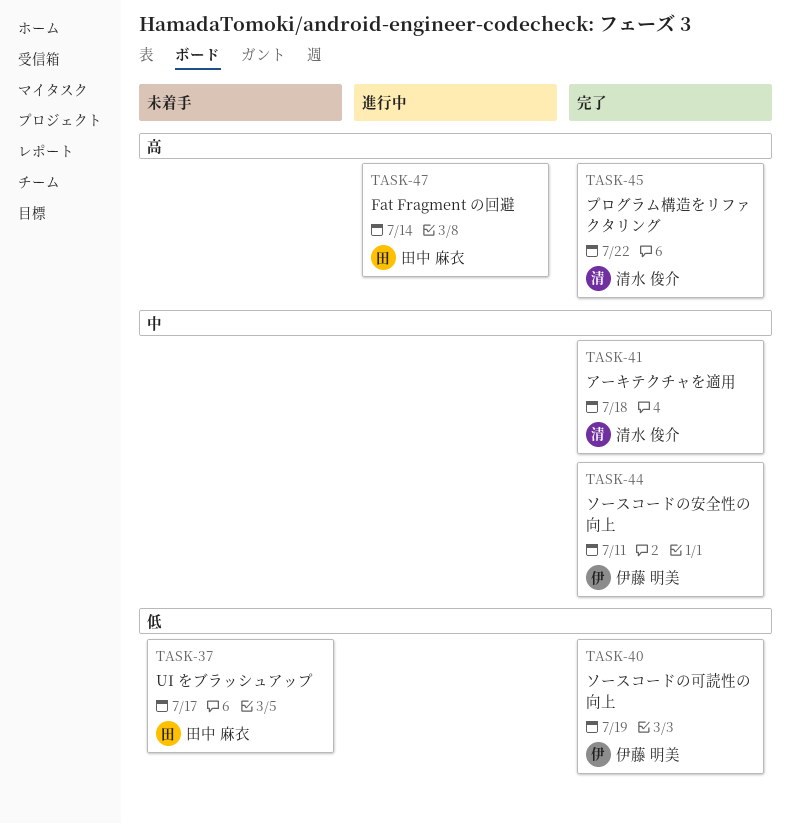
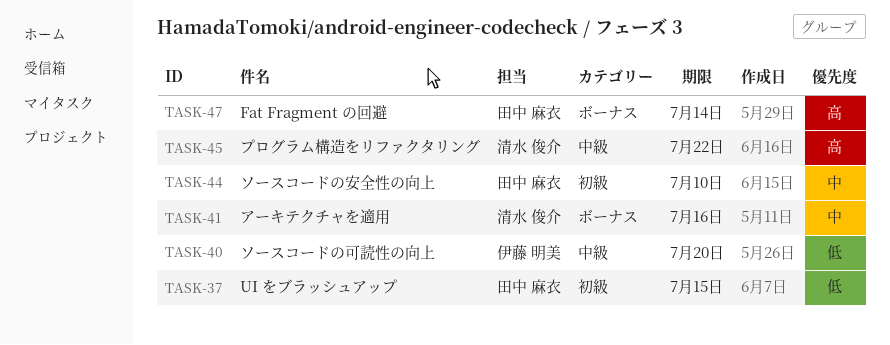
TASK-37, due: Jul 17 -> Jul 15
TASK-40, due: Jul 19 -> Jul 20
TASK-41, due: Jul 18 -> Jul 16
TASK-44, owner: 伊藤 明美 -> 田中 麻衣
TASK-44, due: Jul 11 -> Jul 10

